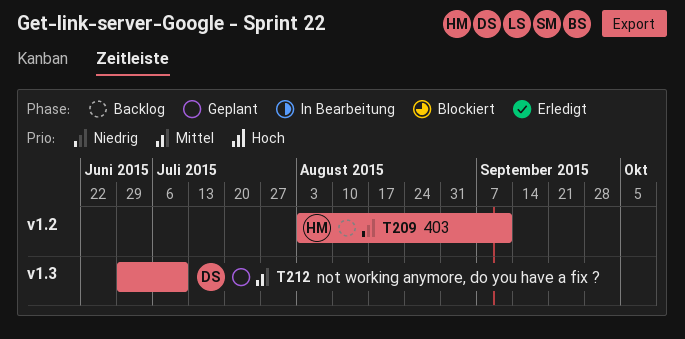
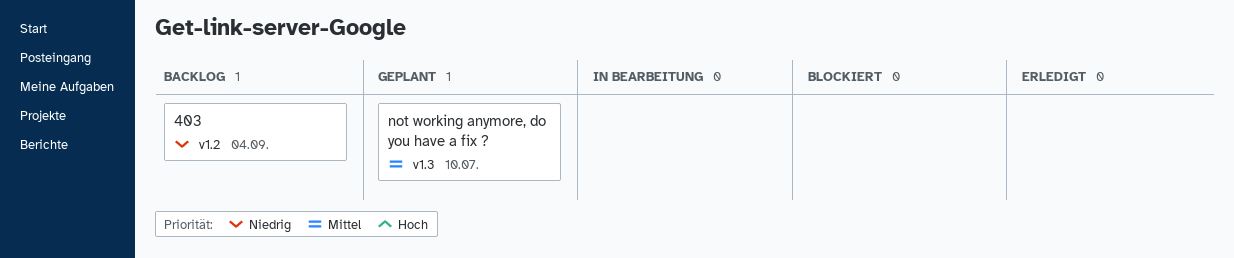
403, due: Sep 11 -> Sep 4

